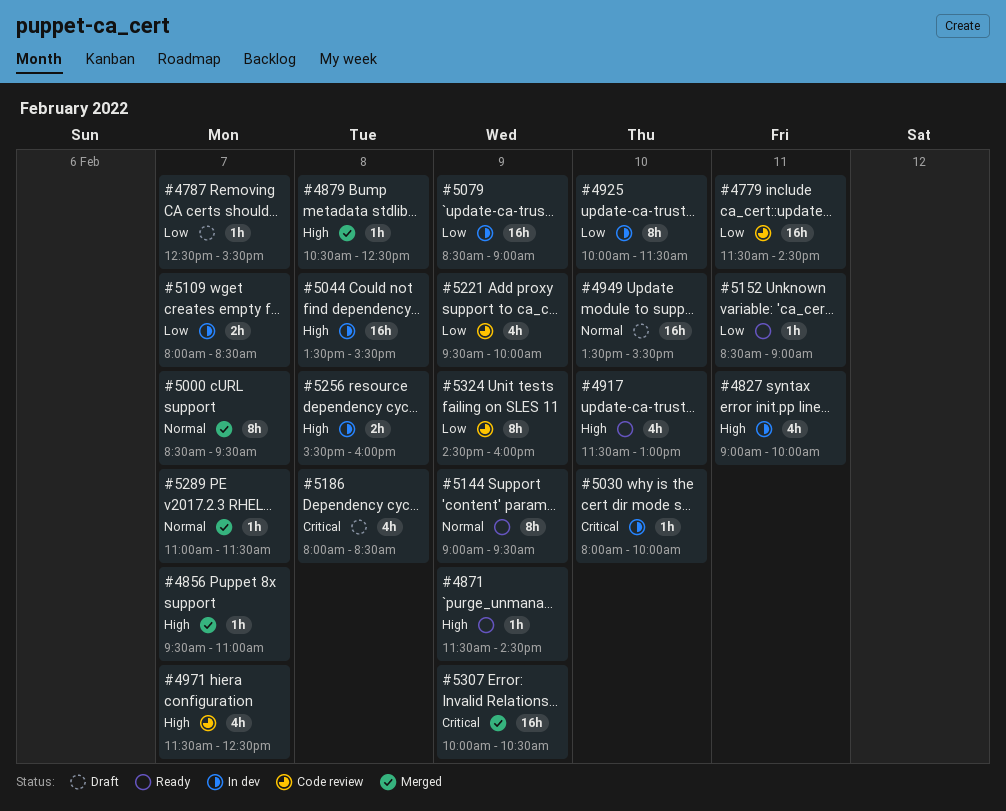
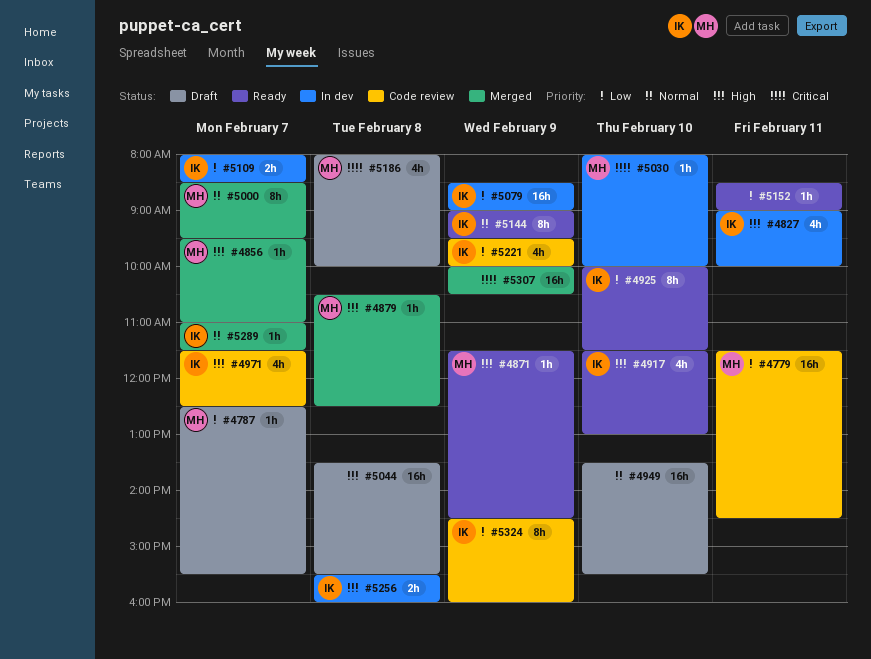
#4925, status: In dev -> Ready
#5044, status: In dev -> Draft
#5186, ends: 08:30 -> 10:00

